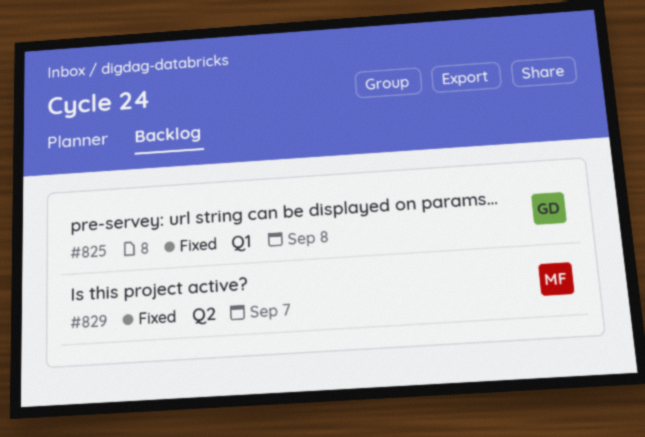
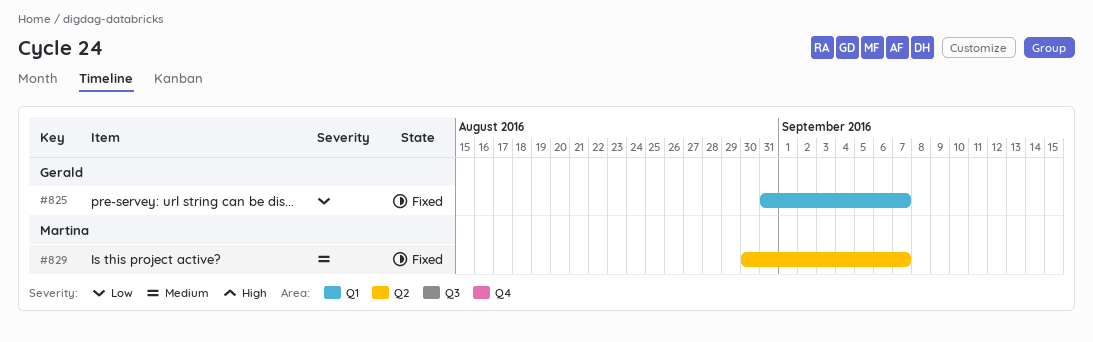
#825, due: Sep 8 -> Sep 7

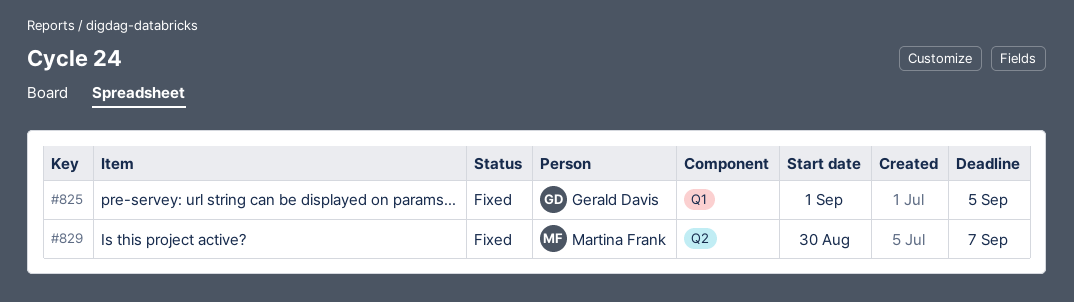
#825, start: Aug 31 -> Sep 1
#825, due: Sep 7 -> Sep 5

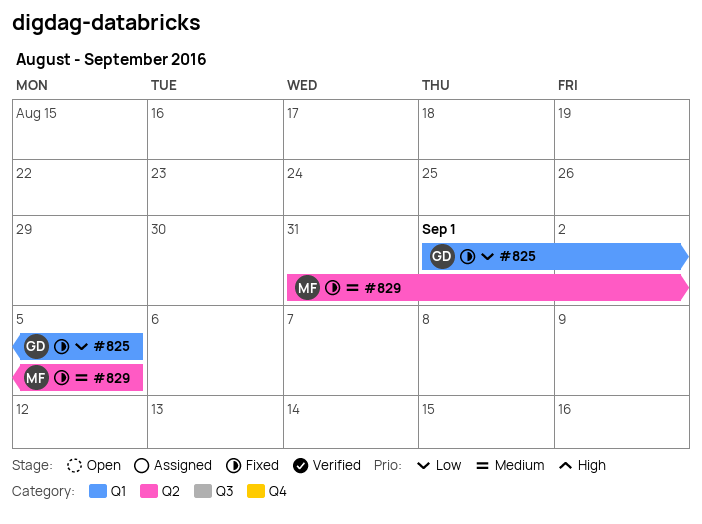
#829, start: Aug 30 -> Aug 31
#829, due: Sep 7 -> Sep 5

